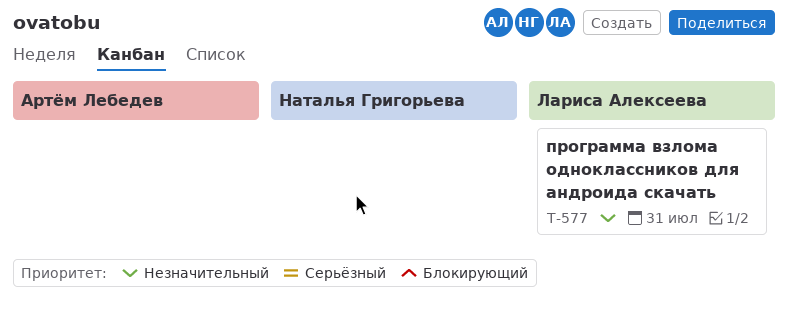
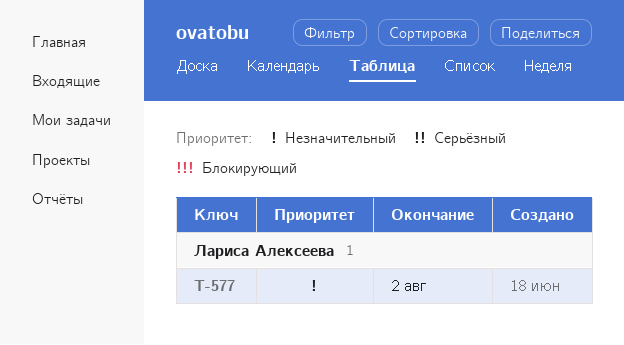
T-577, due: Jul 31 -> Aug 2

